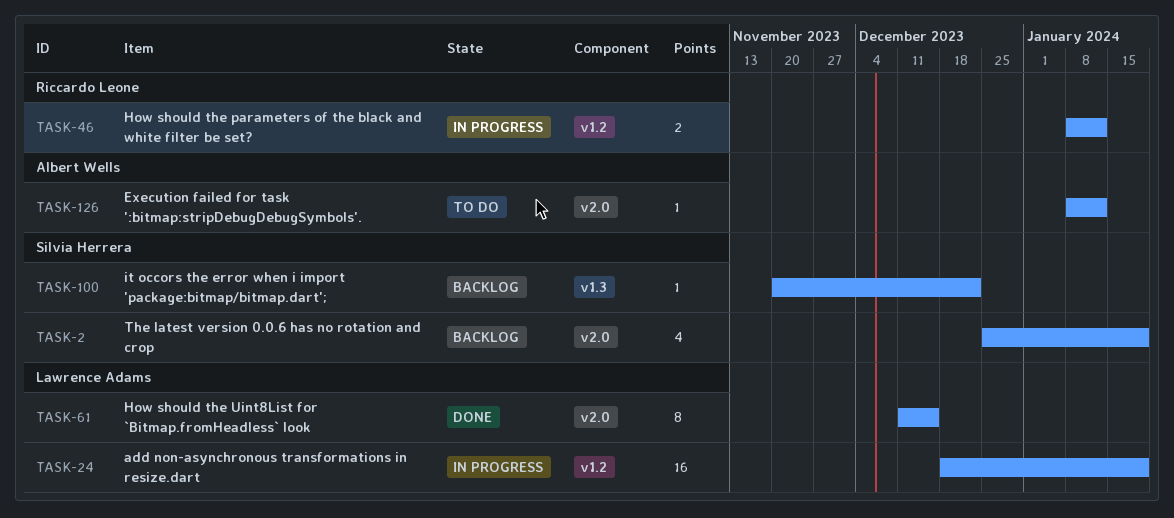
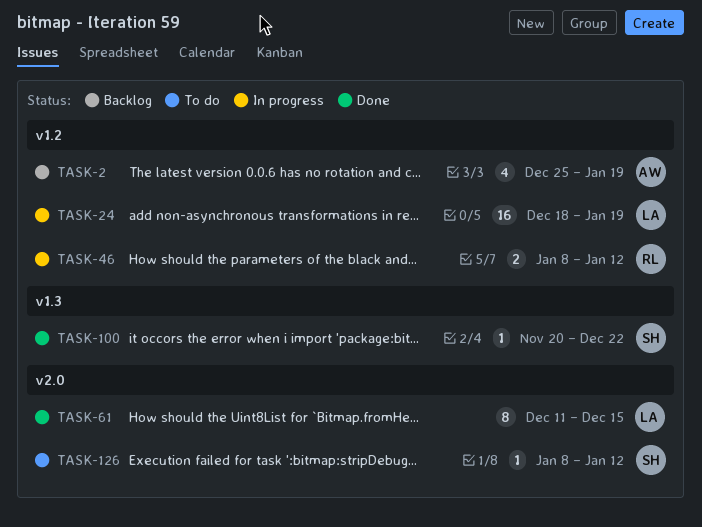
TASK-2, owner: Silvia Herrera -> Albert Wells
TASK-2, label: v2.0 -> v1.2
TASK-100, status: Backlog -> Done
TASK-126, owner: Albert Wells -> Silvia Herrera

